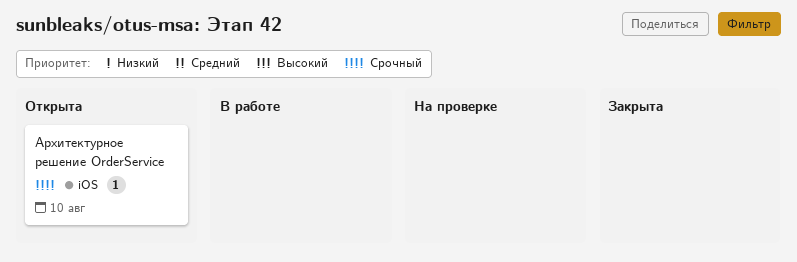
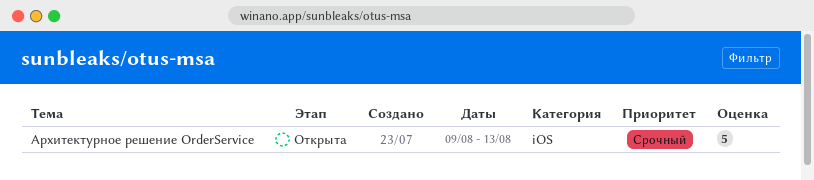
Архитектурное решение OrderService, estimate: 1 -> 5
Архитектурное решение OrderService, due: Aug 10 -> Aug 13

